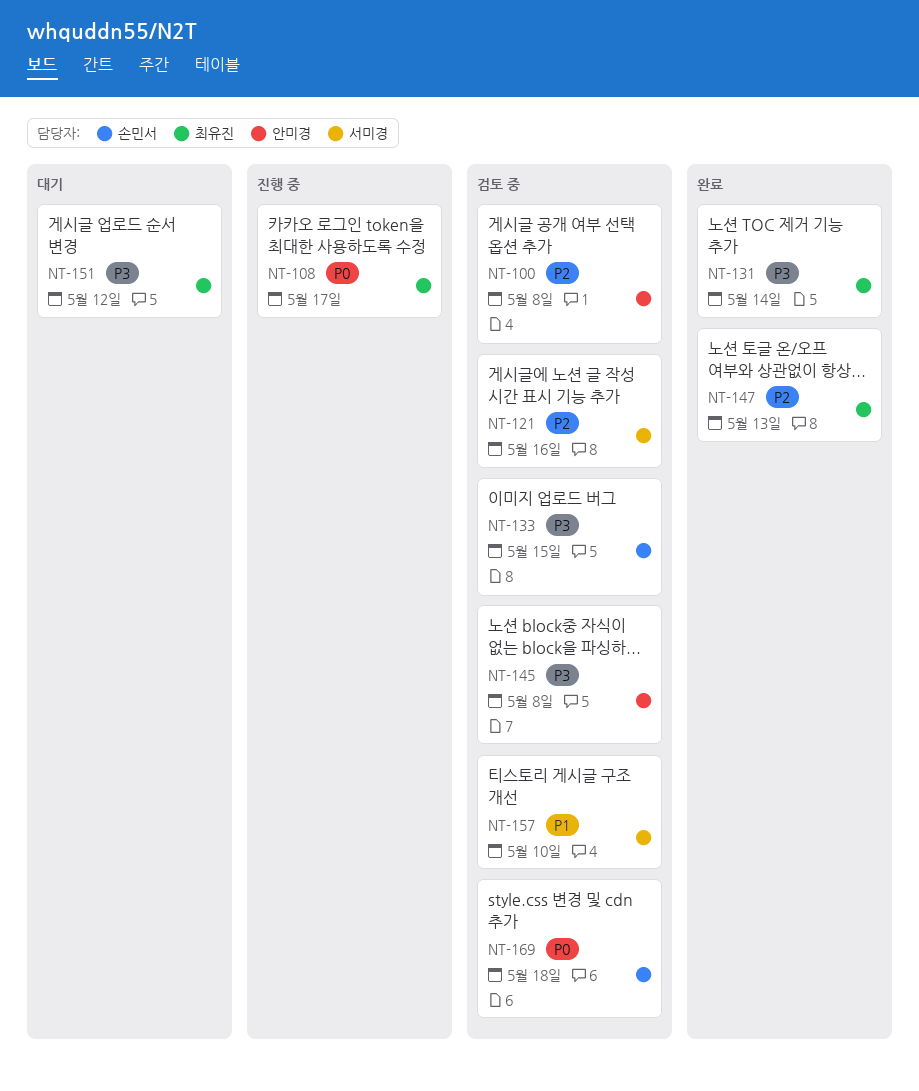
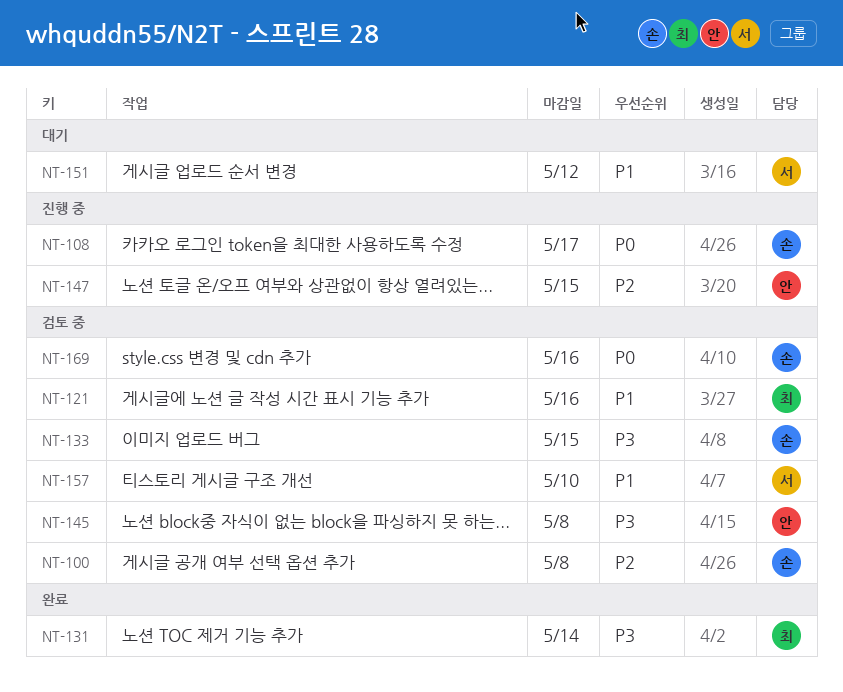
NT-100, owner: 안미경 -> 손민서
NT-108, owner: 최유진 -> 손민서
NT-121, owner: 서미경 -> 최유진
NT-121, priority: P2 -> P1
NT-147, status: 완료 -> 진행 중
NT-147, owner: 최유진 -> 안미경
NT-147, due: May 13 -> May 15
NT-151, owner: 최유진 -> 서미경
NT-151, priority: P3 -> P1
NT-169, due: May 18 -> May 16

